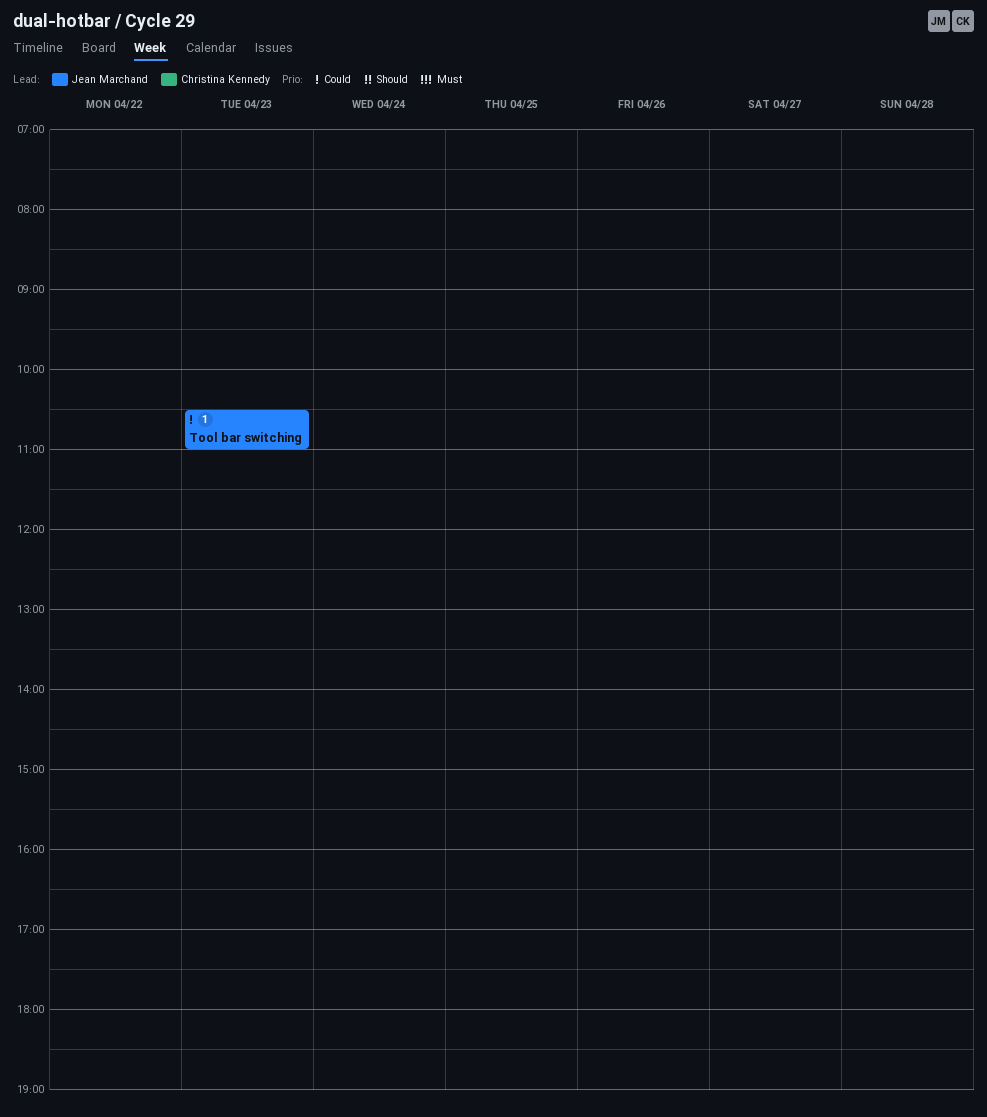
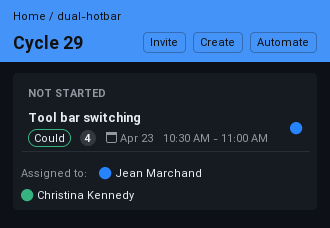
Tool bar switching, estimate: 1 -> 4

